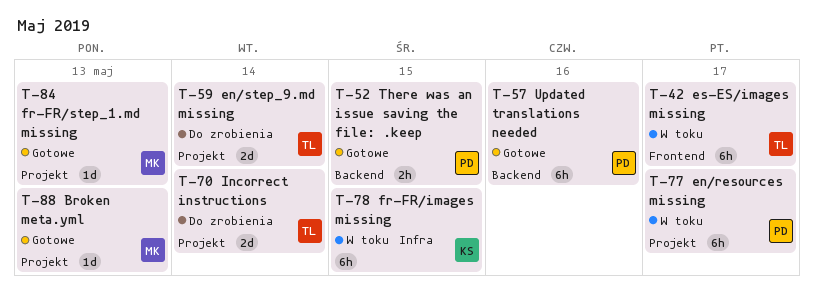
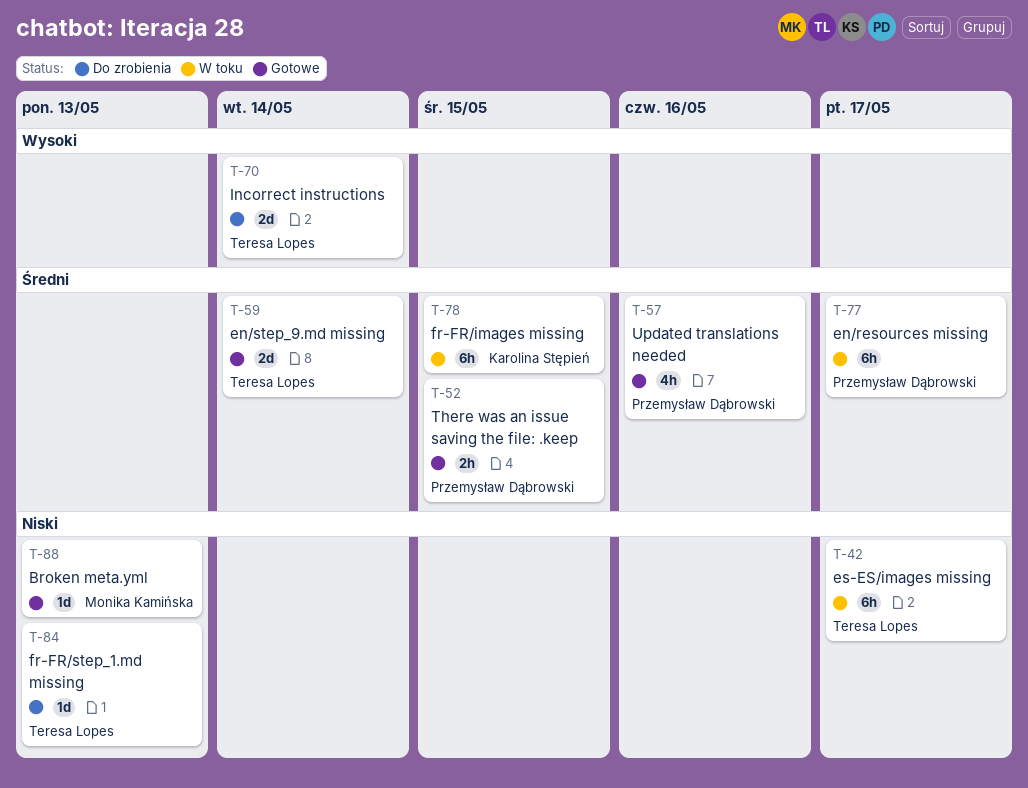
T-57, estimate: 6h -> 4h
T-59, status: Do zrobienia -> Gotowe
T-84, status: Gotowe -> Do zrobienia
T-84, owner: Monika Kamińska -> Teresa Lopes

